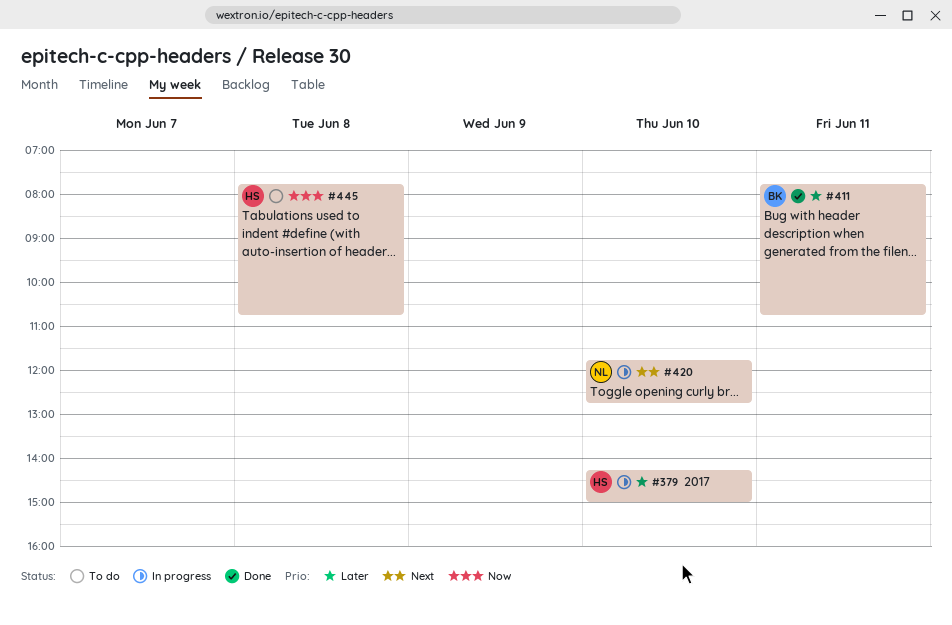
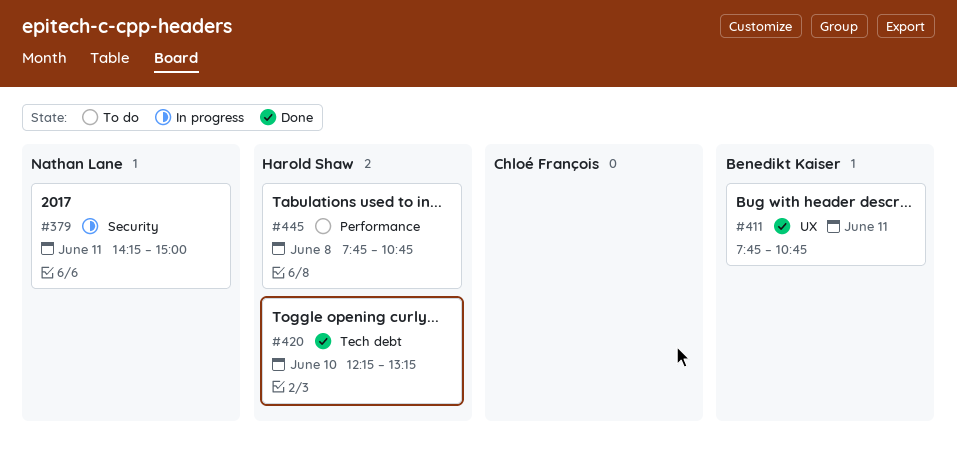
#379, owner: Harold Shaw -> Nathan Lane
#379, day: Jun 10 -> Jun 11
#420, status: In progress -> Done
#420, owner: Nathan Lane -> Harold Shaw
#420, begins: 11:45 -> 12:15
#420, ends: 12:45 -> 13:15

